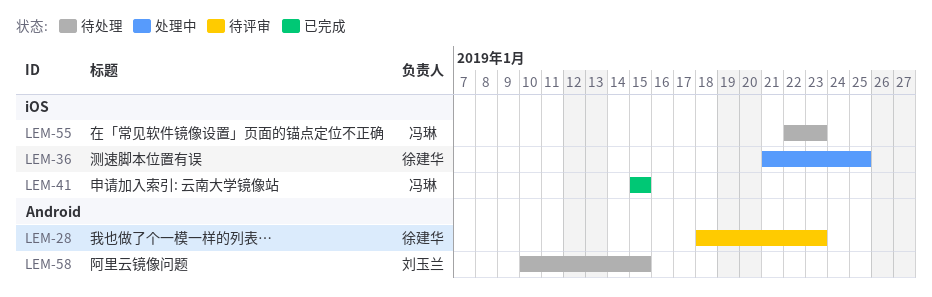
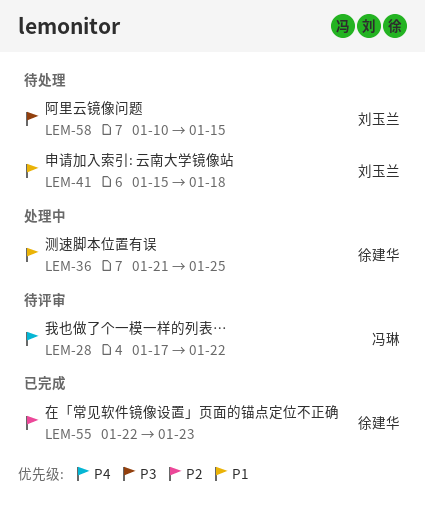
LEM-28, owner: 徐建华 -> 冯琳
LEM-28, start: Jan 18 -> Jan 17
LEM-28, due: Jan 23 -> Jan 22
LEM-41, status: 已完成 -> 待处理
LEM-41, owner: 冯琳 -> 刘玉兰
LEM-41, due: Jan 15 -> Jan 18
LEM-55, status: 待处理 -> 已完成
LEM-55, owner: 冯琳 -> 徐建华

